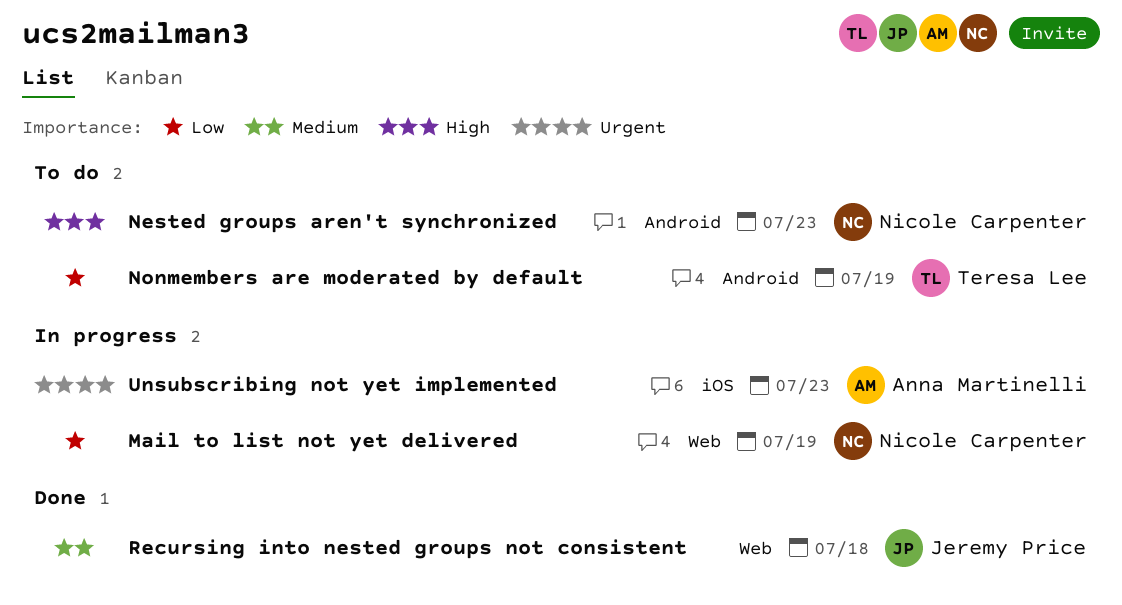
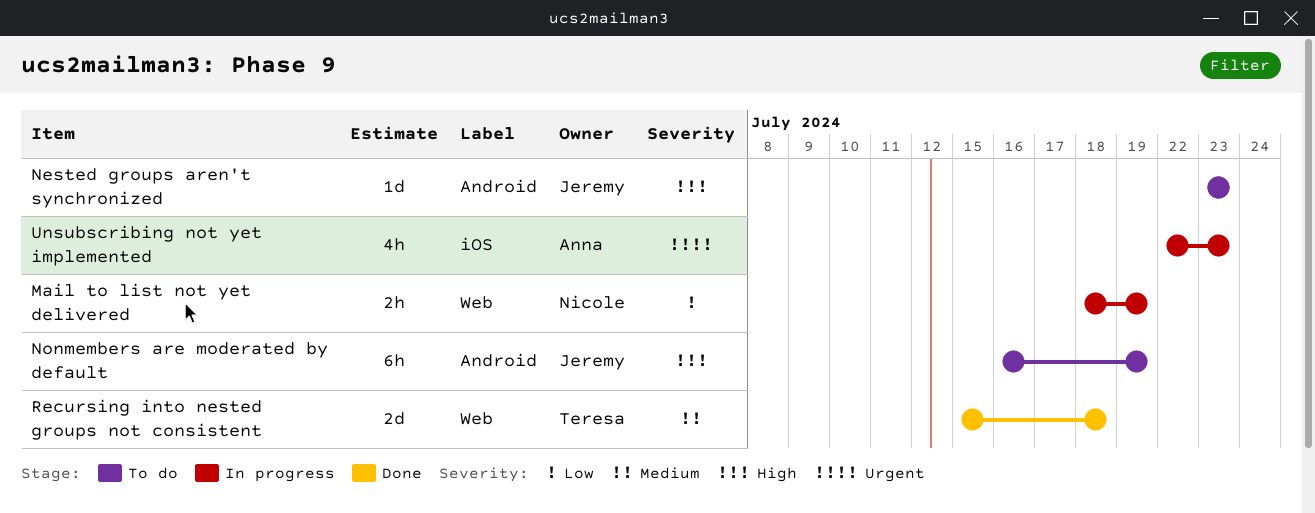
Nested groups aren't synchronized, owner: Nicole Carpenter -> Jeremy Price
Nonmembers are moderated by default, owner: Teresa Lee -> Jeremy Price
Nonmembers are moderated by default, priority: Low -> High
Recursing into nested groups not consistent, owner: Jeremy Price -> Teresa Lee

